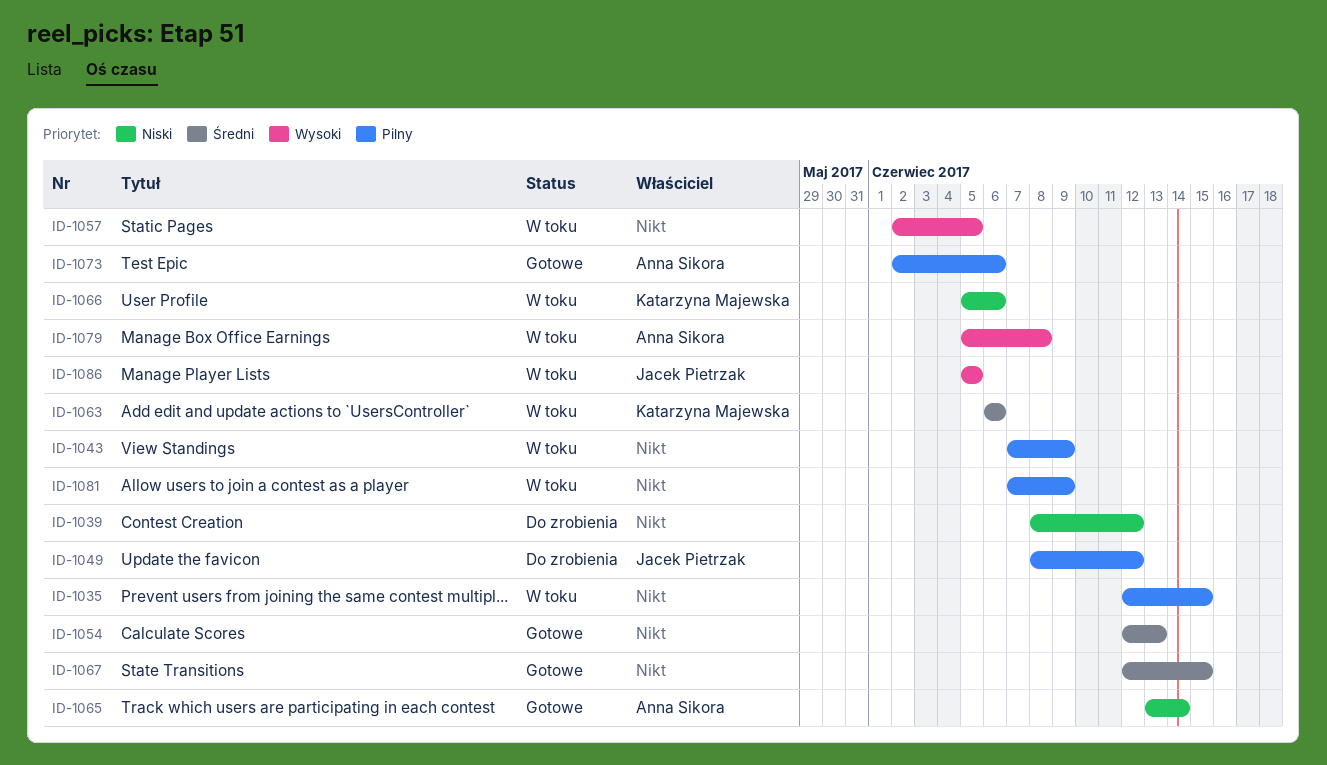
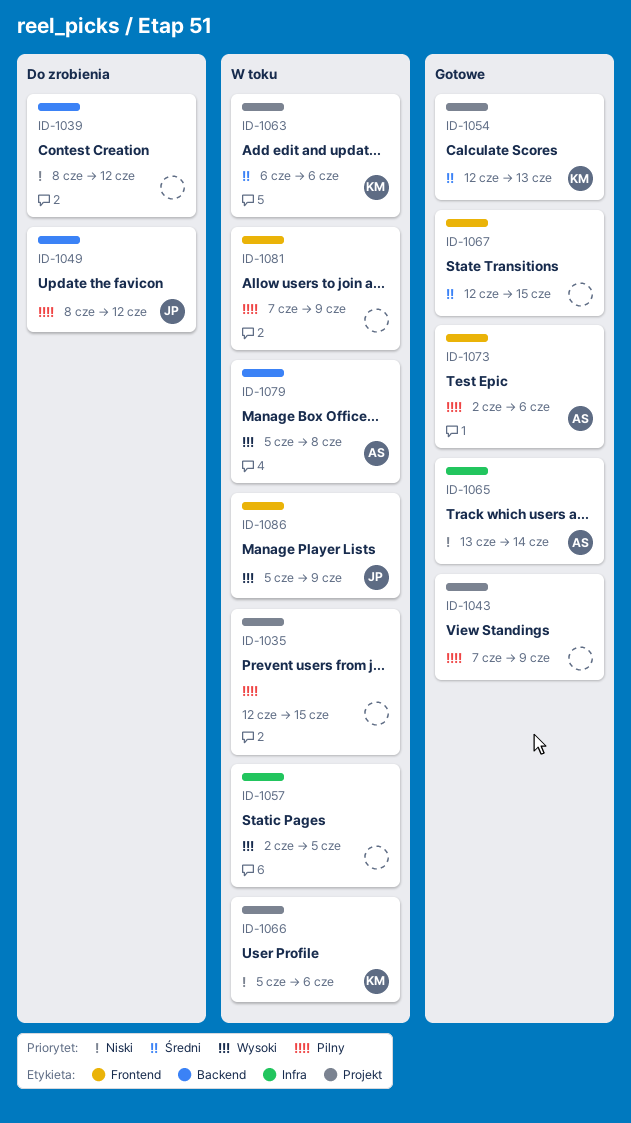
ID-1043, status: W toku -> Gotowe
ID-1054, owner: none -> Katarzyna Majewska
ID-1086, due: Jun 5 -> Jun 9

